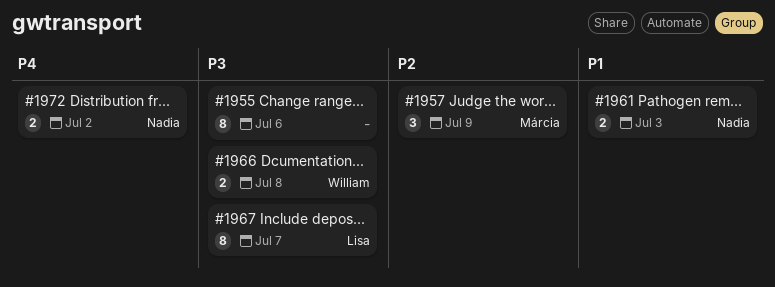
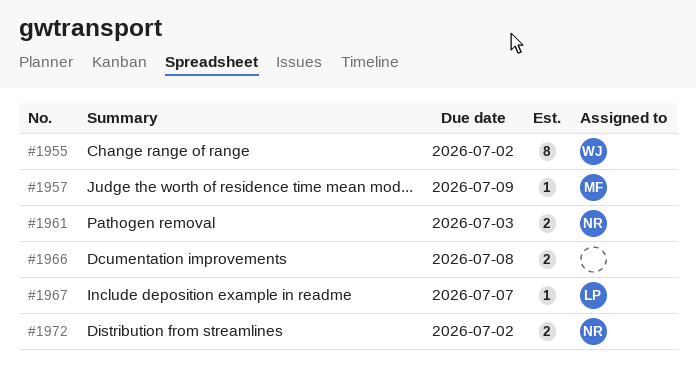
#1955, owner: none -> William
#1955, due: Jul 6 -> Jul 2
#1957, estimate: 3 -> 1
#1966, owner: William -> none
#1967, estimate: 8 -> 1

